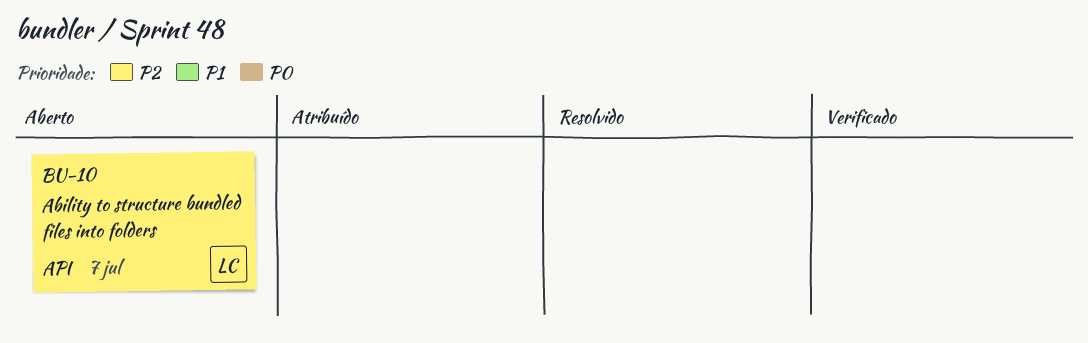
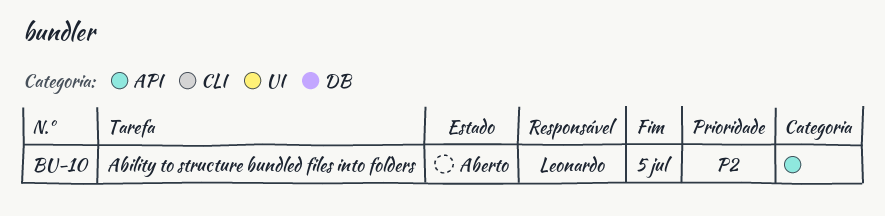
BU-10, due: Jul 7 -> Jul 5

